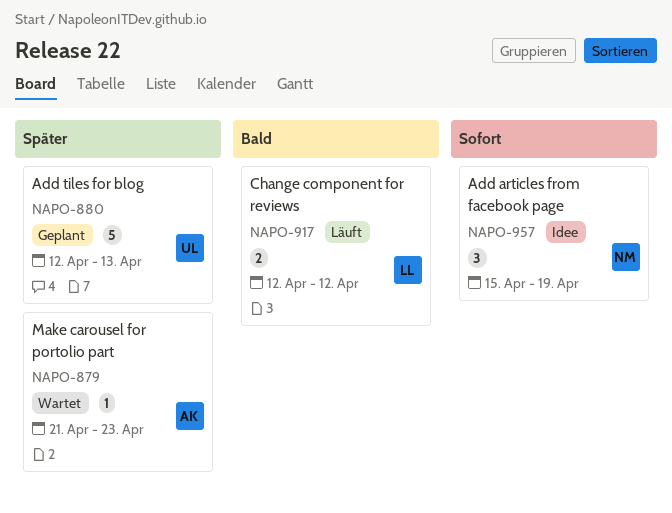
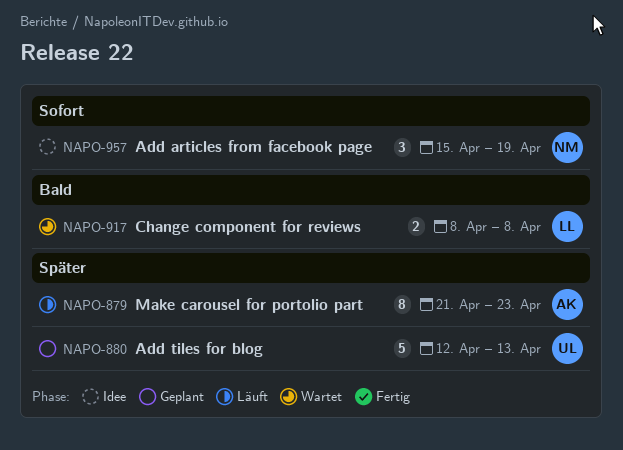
NAPO-879, status: Wartet -> Läuft
NAPO-879, estimate: 1 -> 8
NAPO-917, status: Läuft -> Wartet
NAPO-917, start: Apr 12 -> Apr 8
NAPO-917, due: Apr 12 -> Apr 8

